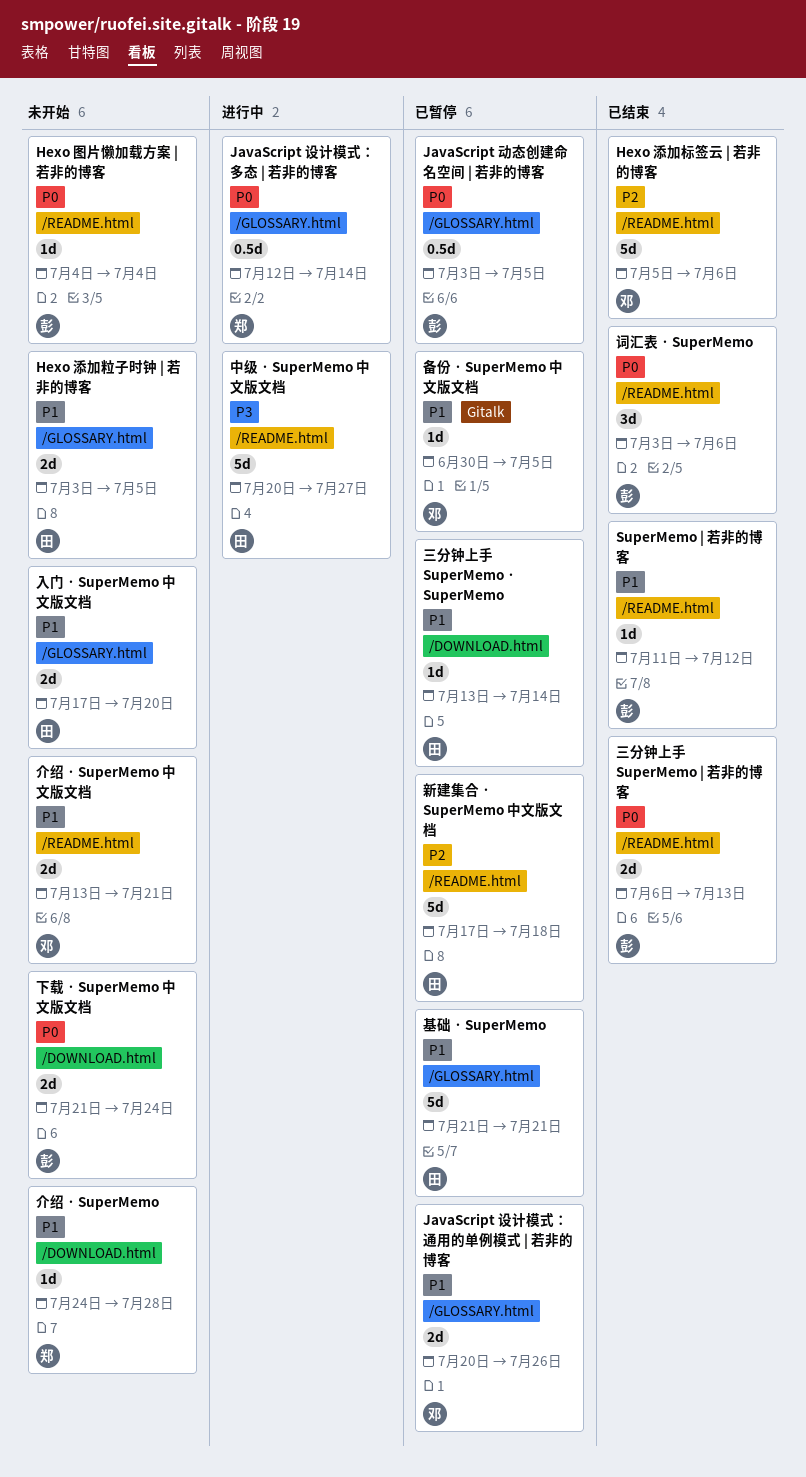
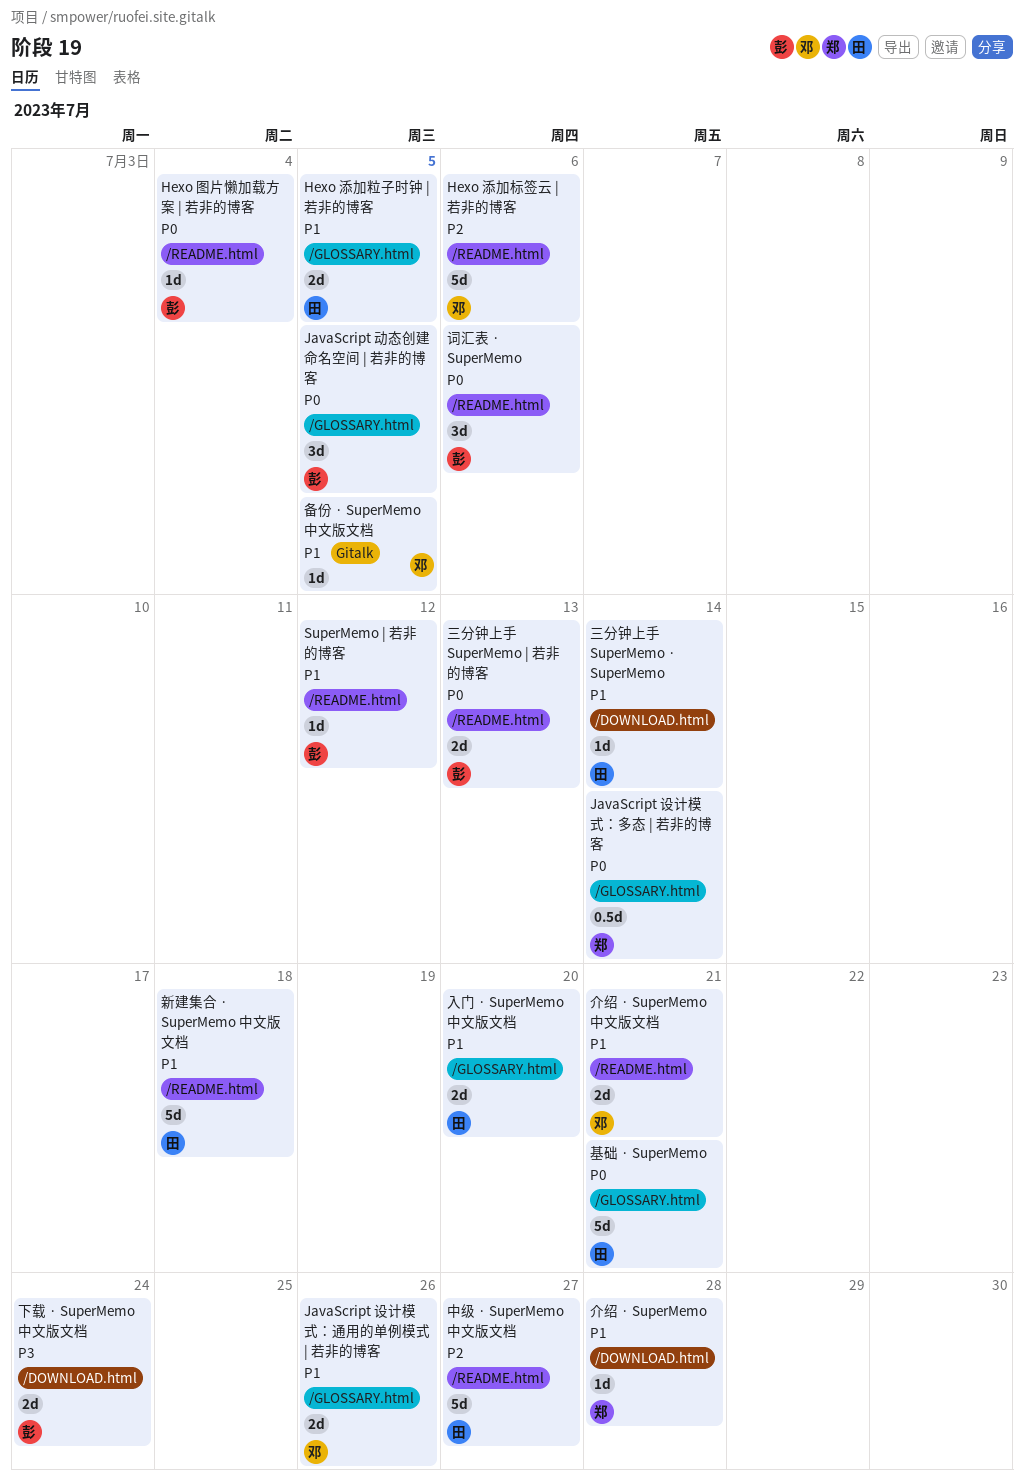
JavaScript 动态创建命名空间 | 若非的博客, estimate: 0.5d -> 3d
下载 · SuperMemo 中文版文档, priority: P0 -> P3
中级 · SuperMemo 中文版文档, priority: P3 -> P2
基础 · SuperMemo, priority: P1 -> P0
新建集合 · SuperMemo 中文版文档, priority: P2 -> P1

